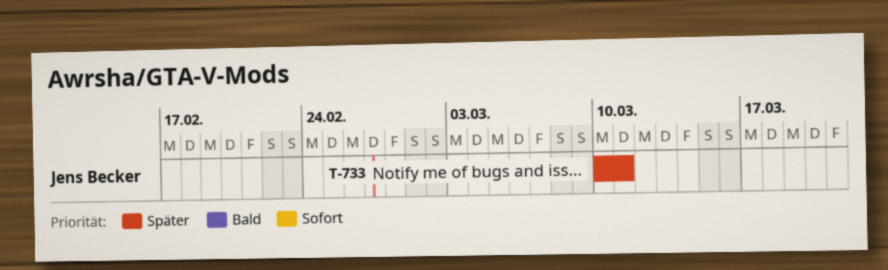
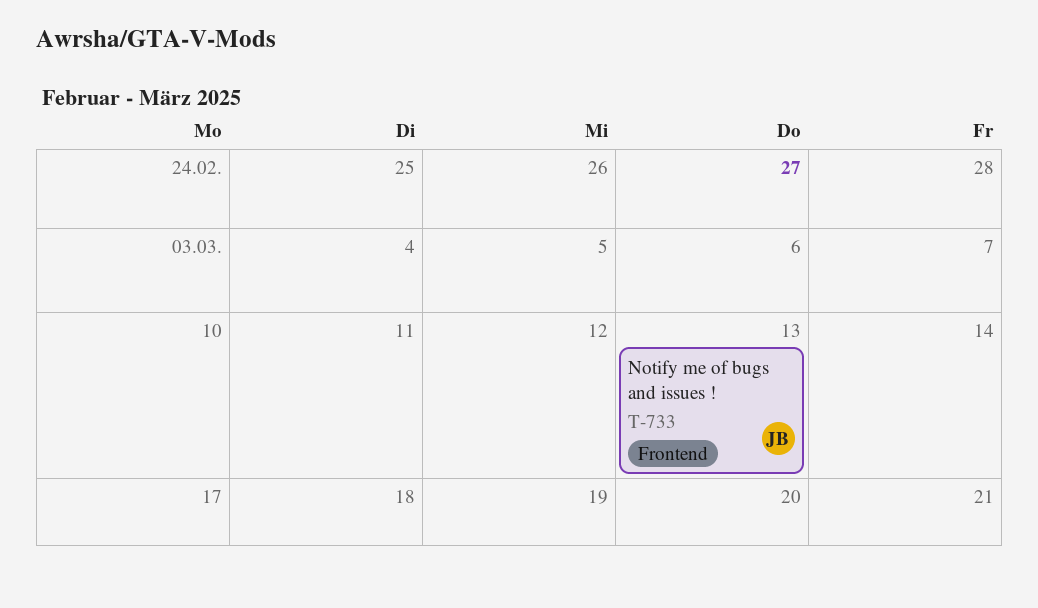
T-733, due: Mar 11 -> Mar 13

